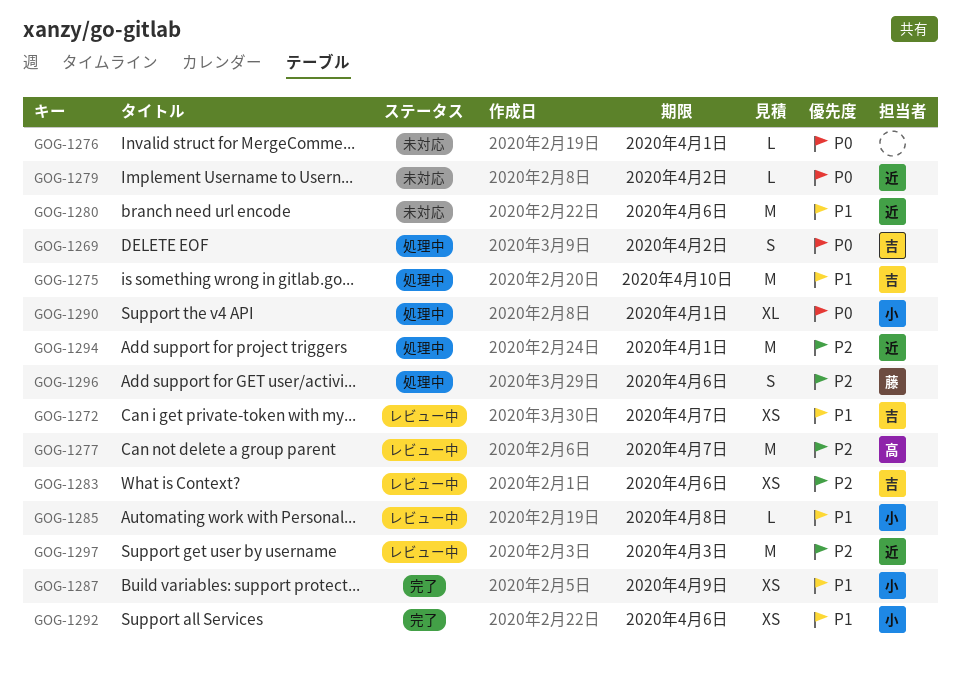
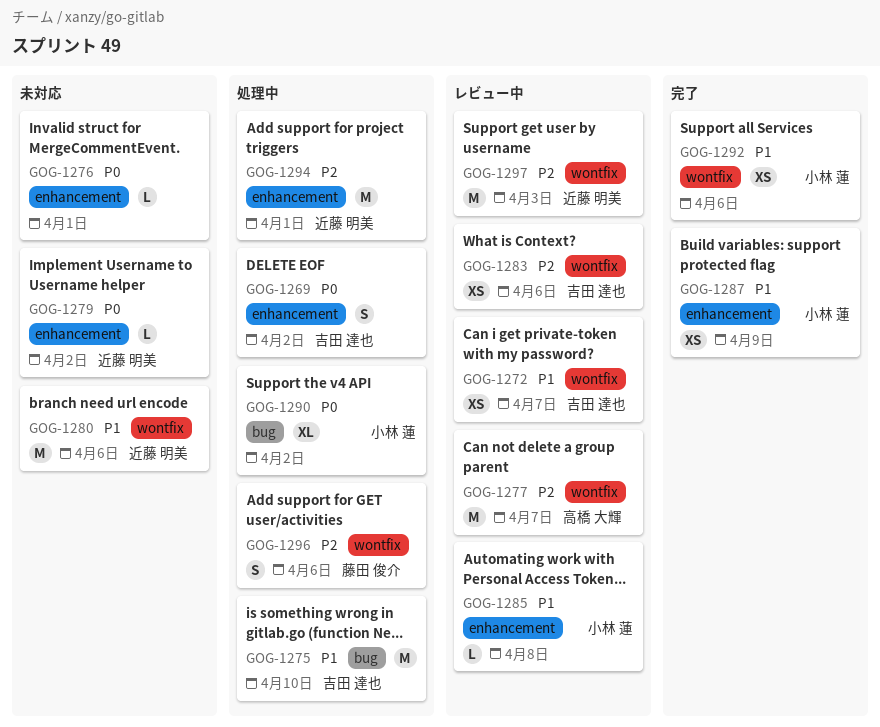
GOG-1290, due: Apr 1 -> Apr 2

